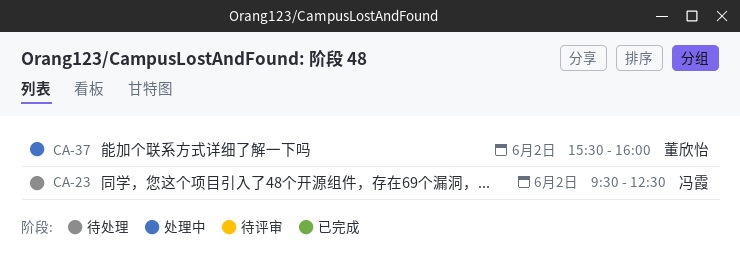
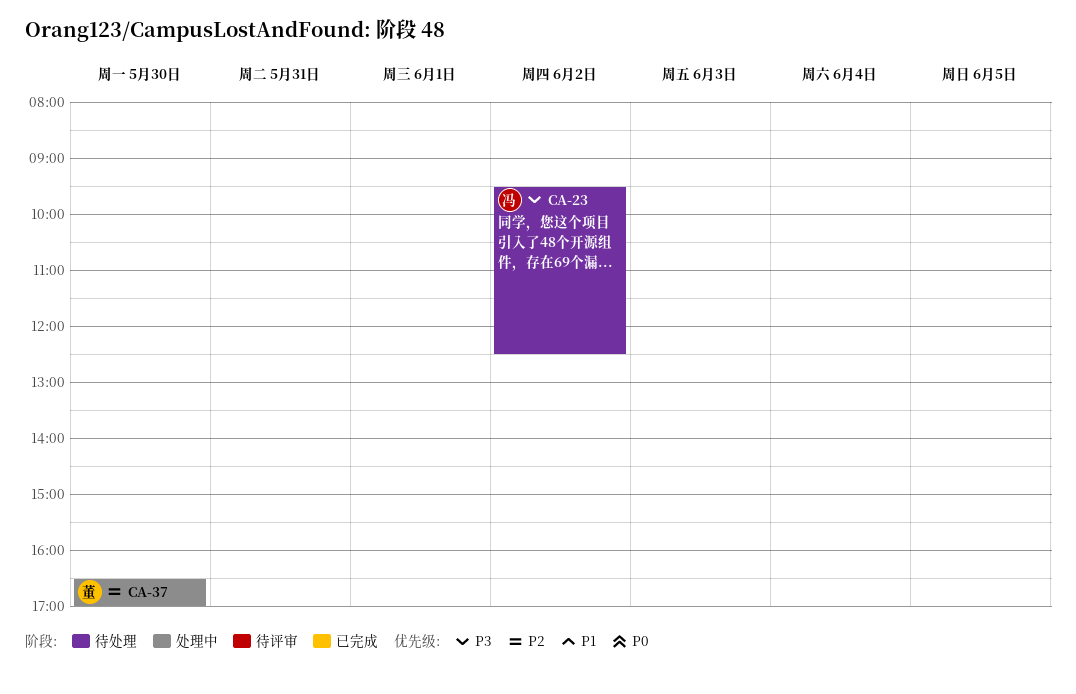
CA-37, day: Jun 2 -> May 30
CA-37, begins: 15:30 -> 16:30
CA-37, ends: 16:00 -> 17:00

